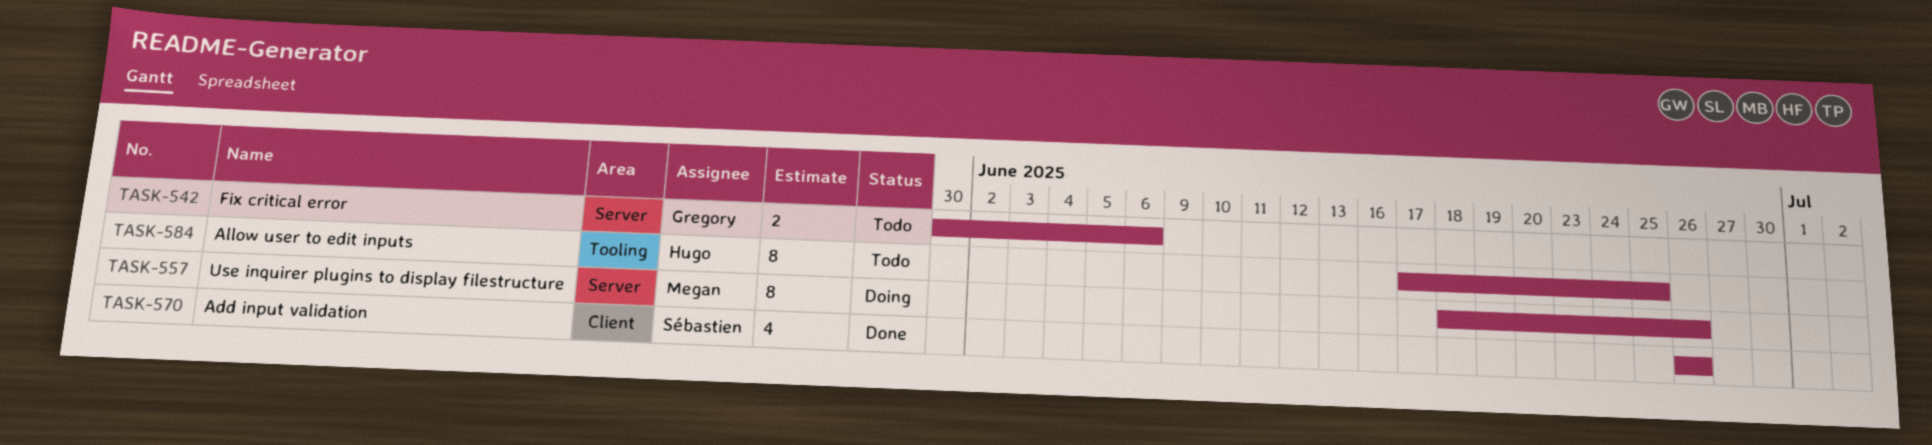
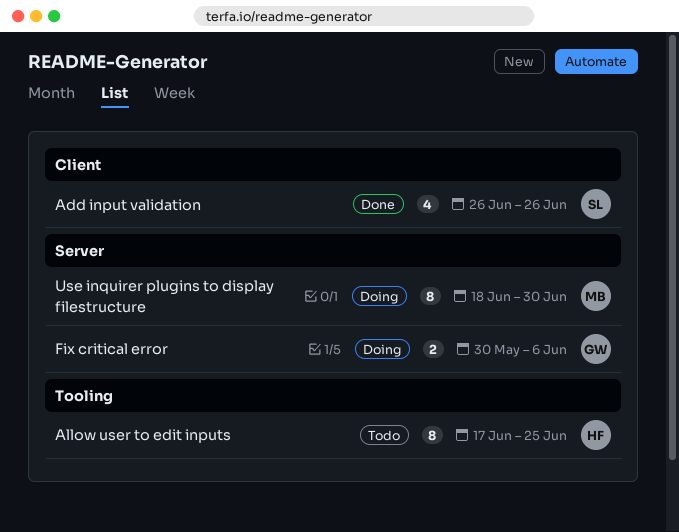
Fix critical error, status: Todo -> Doing
Use inquirer plugins to display filestructure, due: Jun 26 -> Jun 30

